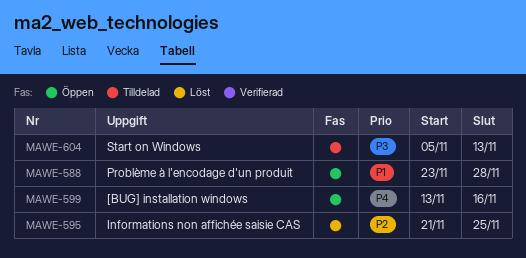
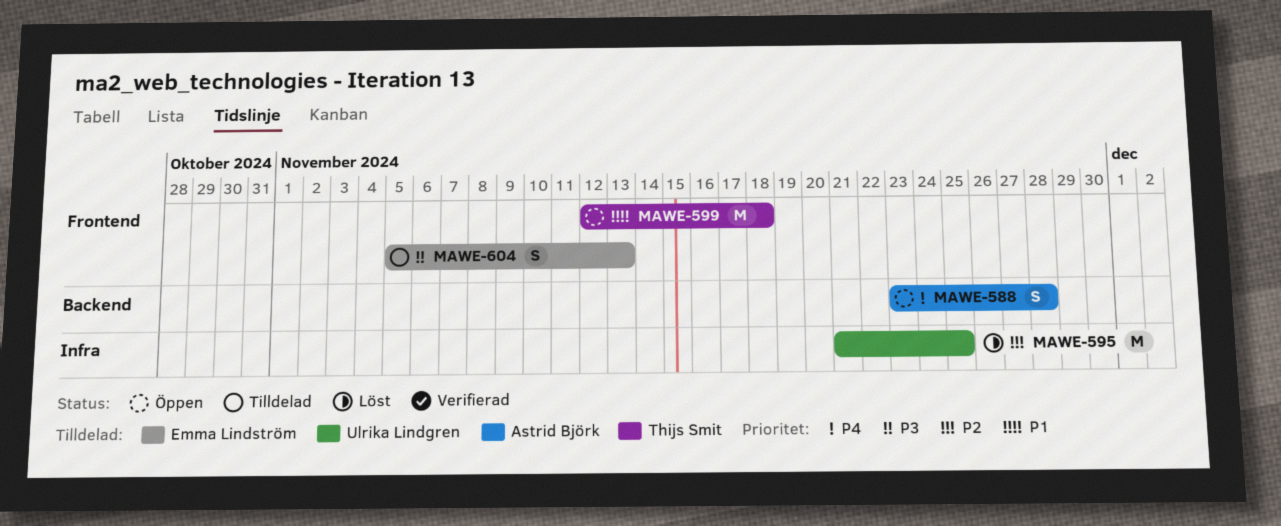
MAWE-588, priority: P1 -> P4
MAWE-599, priority: P4 -> P1
MAWE-599, start: Nov 13 -> Nov 12
MAWE-599, due: Nov 16 -> Nov 18

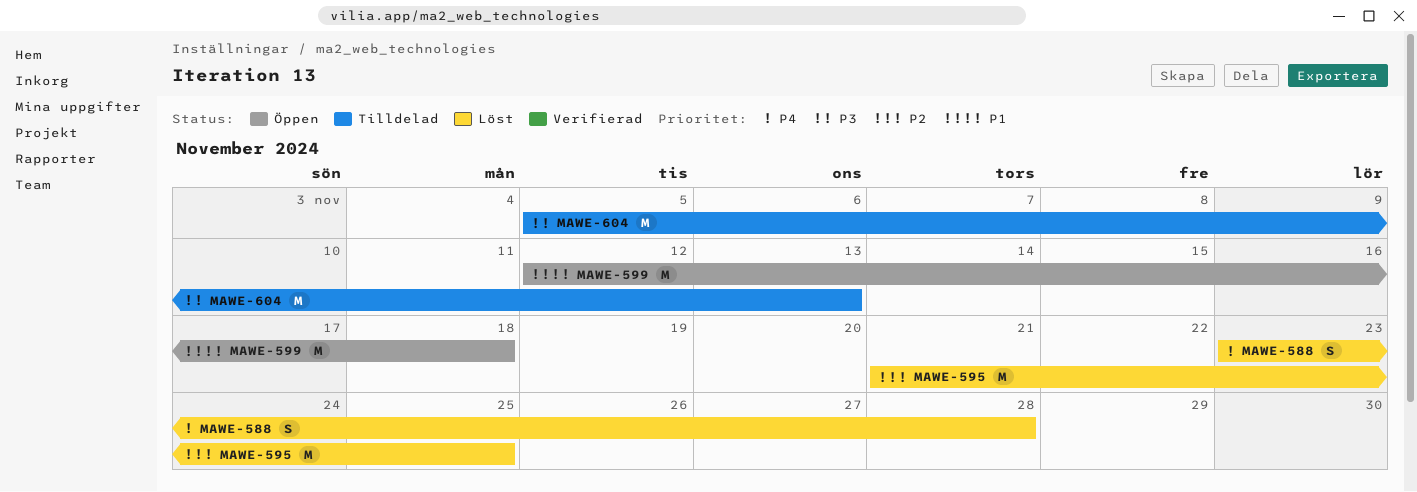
MAWE-588, status: Öppen -> Löst
MAWE-604, estimate: S -> M

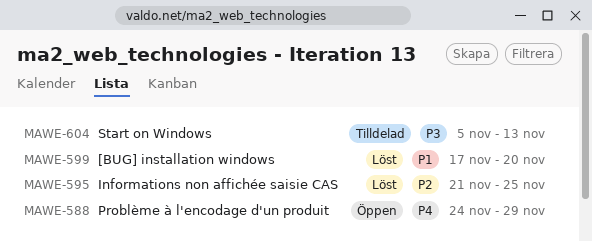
MAWE-588, status: Löst -> Öppen
MAWE-588, start: Nov 23 -> Nov 24
MAWE-588, due: Nov 28 -> Nov 29
MAWE-599, status: Öppen -> Löst
MAWE-599, start: Nov 12 -> Nov 17
MAWE-599, due: Nov 18 -> Nov 20

